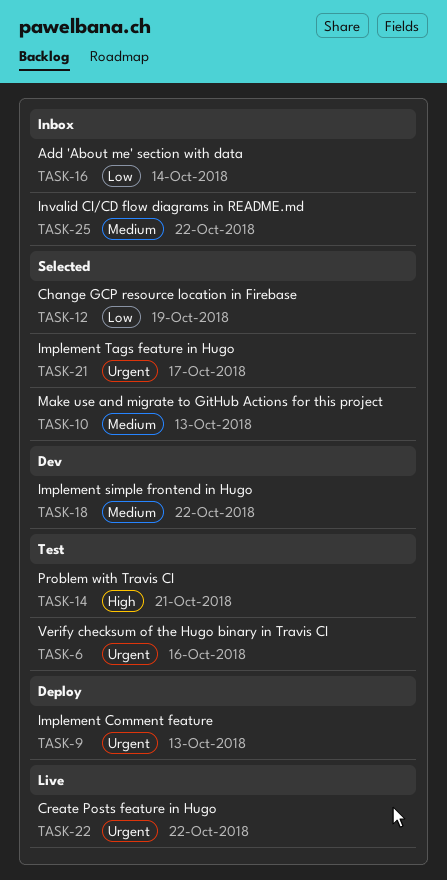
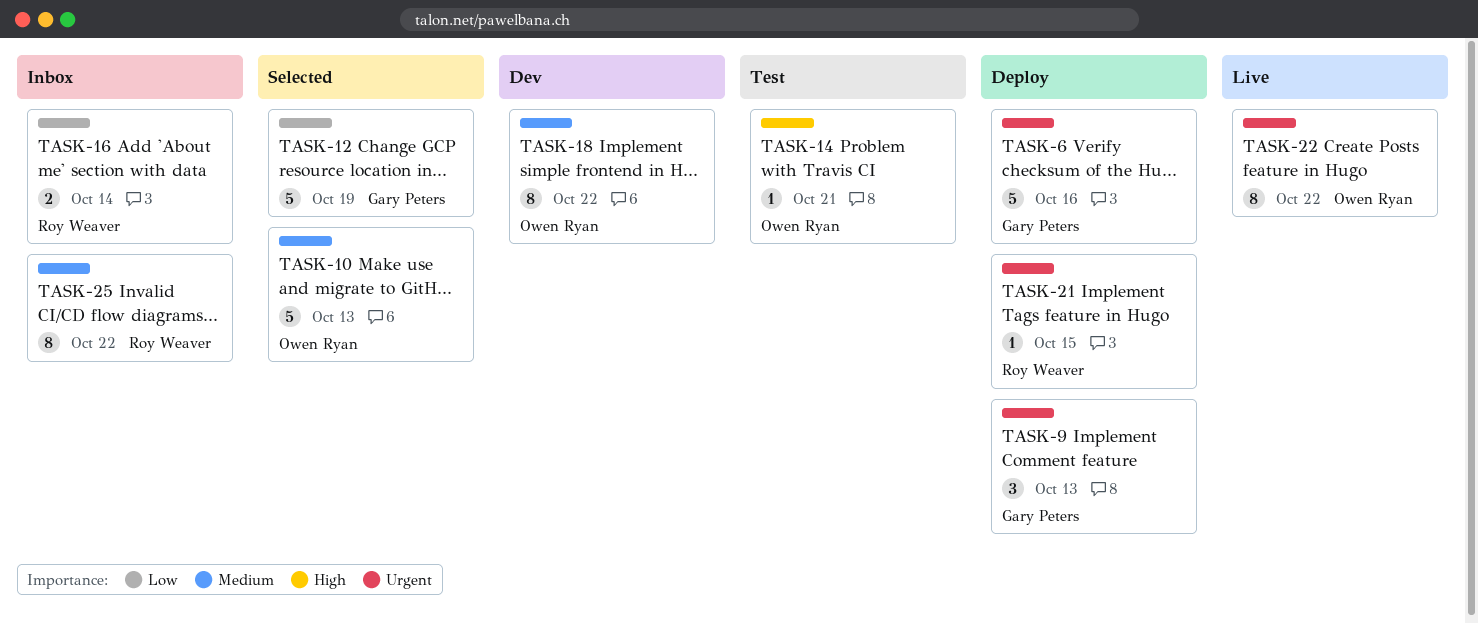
TASK-6, status: Test -> Deploy
TASK-21, status: Selected -> Deploy
TASK-21, due: Oct 17 -> Oct 15

